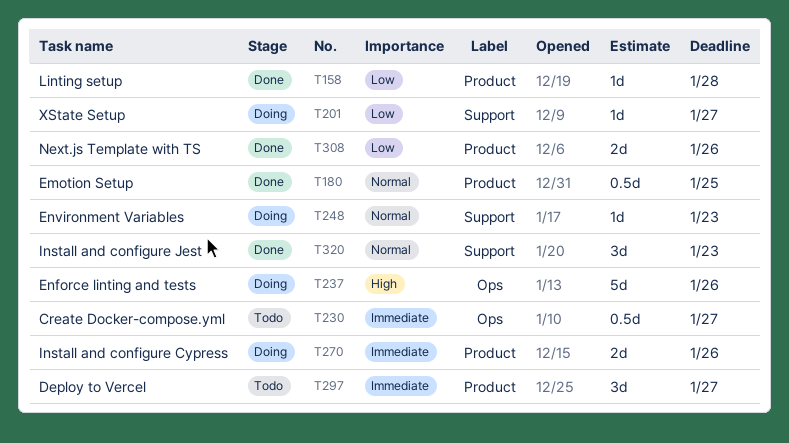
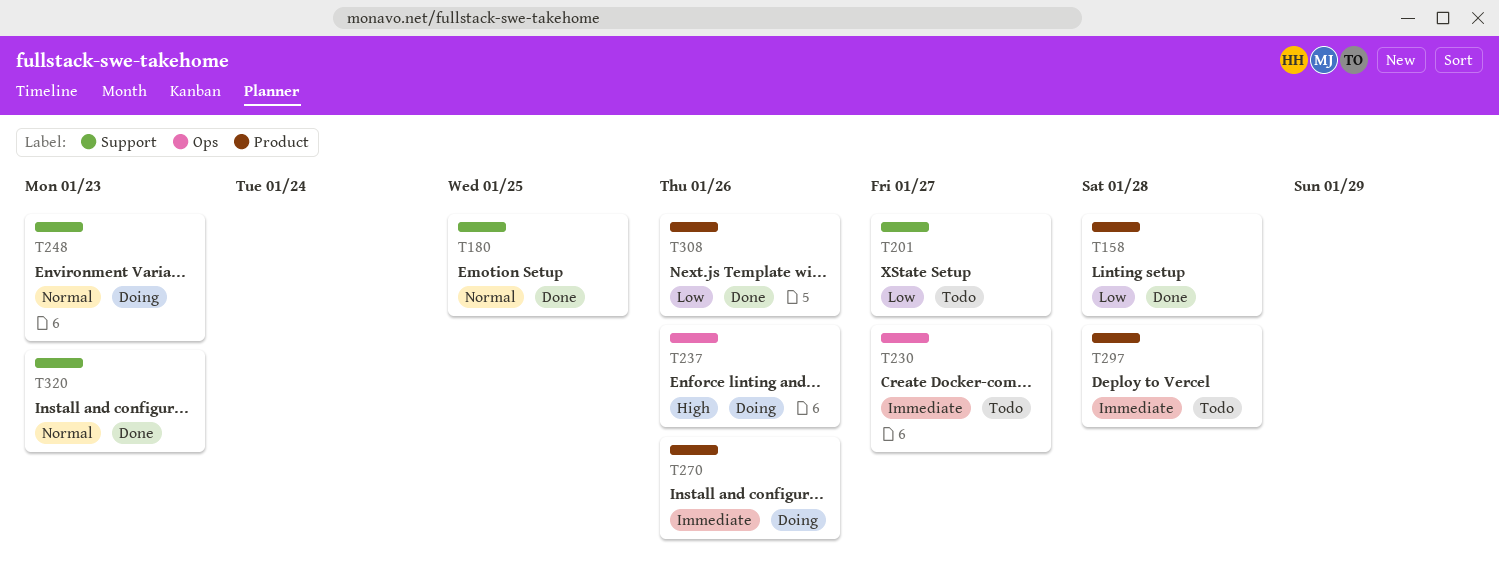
T180, label: Product -> Support
T201, status: Doing -> Todo
T297, due: Jan 27 -> Jan 28

